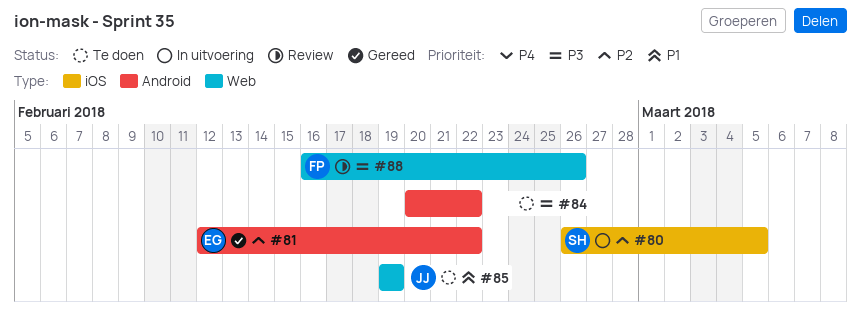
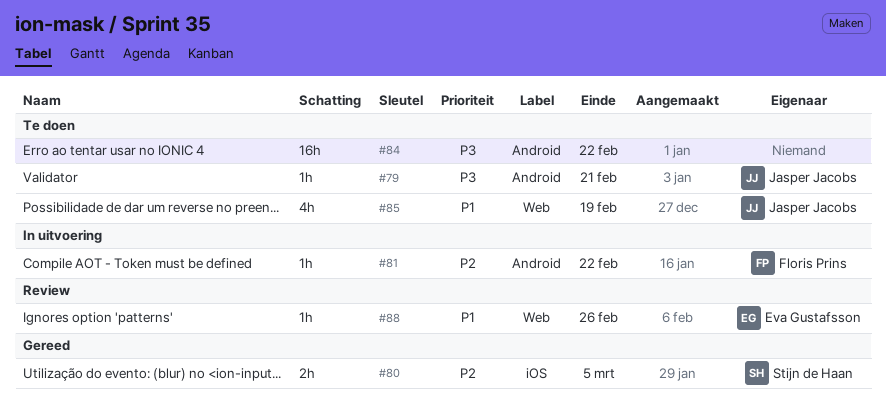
#79: none -> present
#80, status: In uitvoering -> Gereed
#81, status: Gereed -> In uitvoering
#81, owner: Eva Gustafsson -> Floris Prins
#88, owner: Floris Prins -> Eva Gustafsson
#88, priority: P3 -> P1

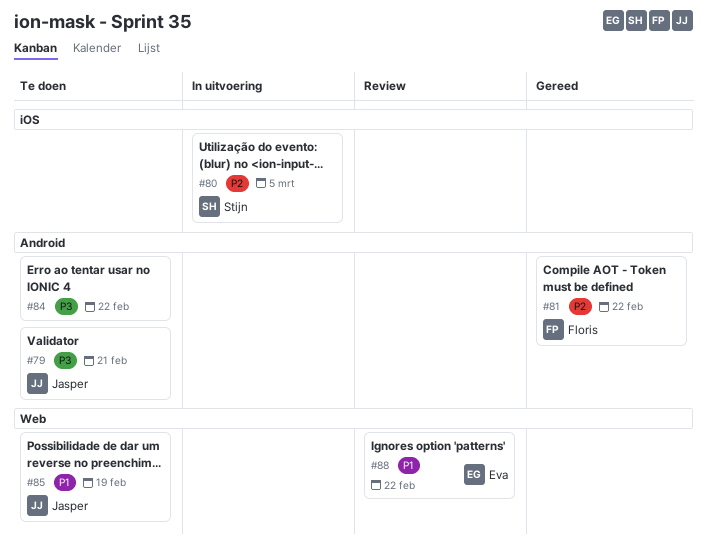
#80, status: Gereed -> In uitvoering
#81, status: In uitvoering -> Gereed
#88, due: Feb 26 -> Feb 22

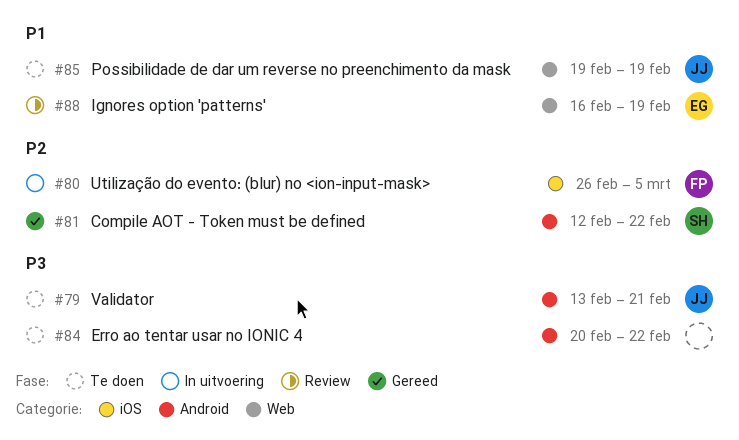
#80, owner: Stijn -> Floris
#81, owner: Floris -> Stijn
#88, due: Feb 22 -> Feb 19

